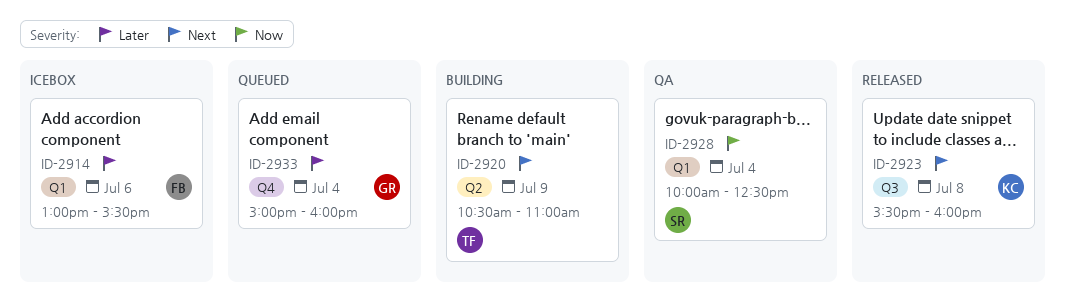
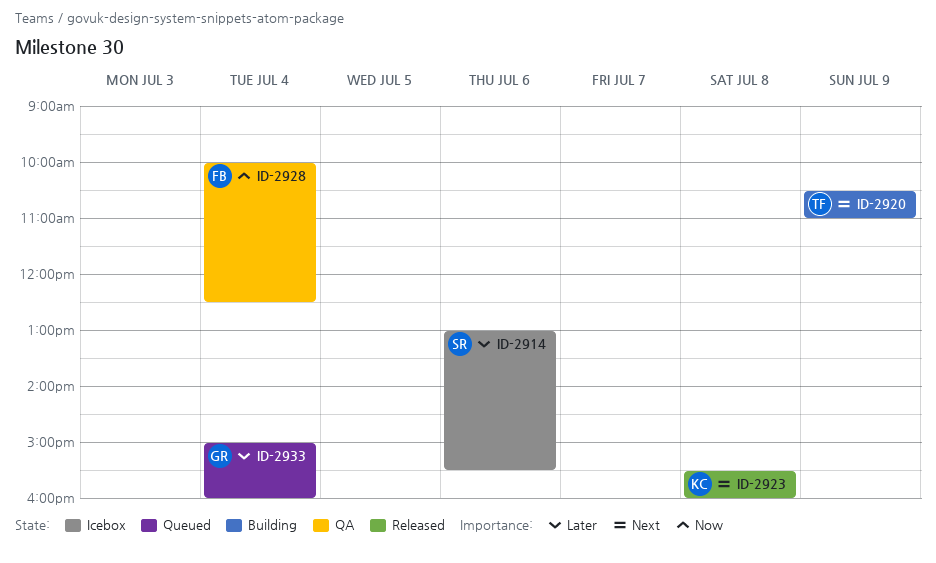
ID-2914, owner: FB -> SR
ID-2928, owner: SR -> FB

